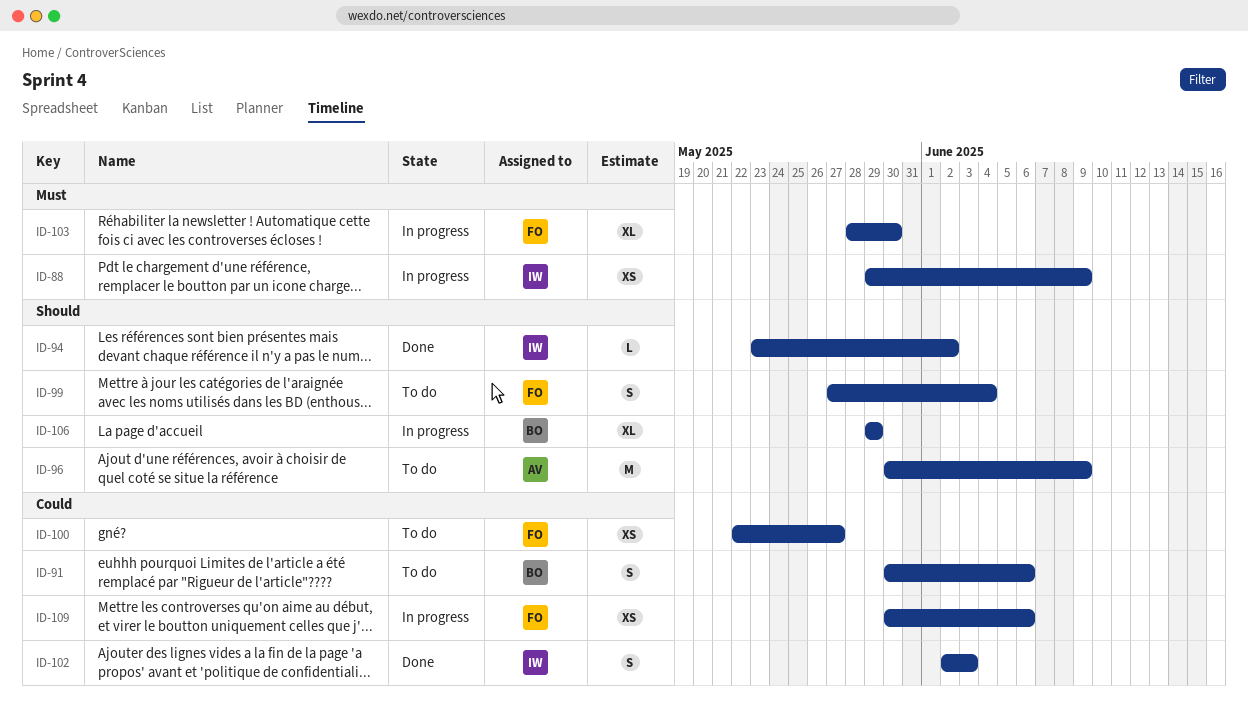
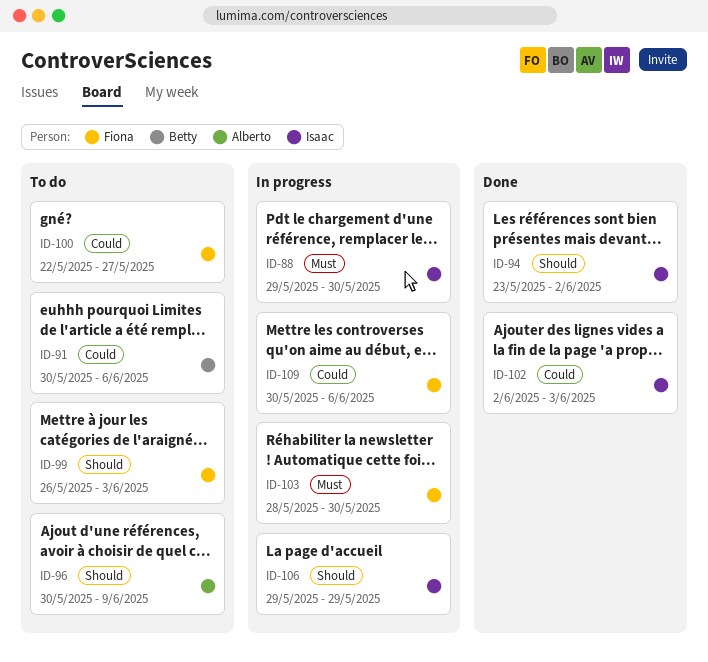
ID-88, due: Jun 9 -> May 30
ID-99, start: May 27 -> May 26
ID-99, due: Jun 4 -> Jun 3
ID-106, owner: Betty -> Isaac

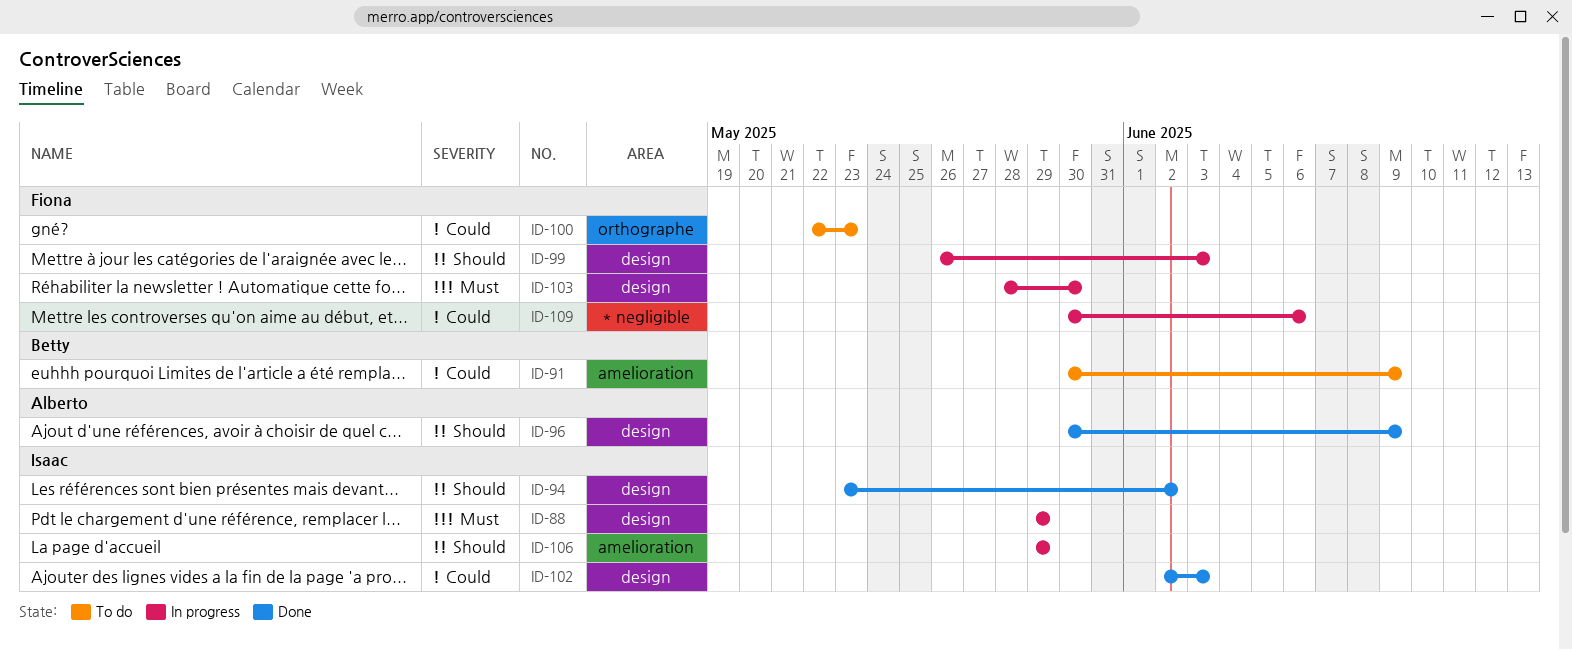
ID-88, due: May 30 -> May 29
ID-91, due: Jun 6 -> Jun 9
ID-96, status: To do -> Done
ID-99, status: To do -> In progress
ID-100, due: May 27 -> May 23

